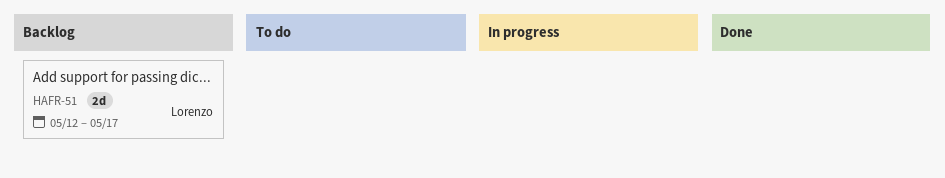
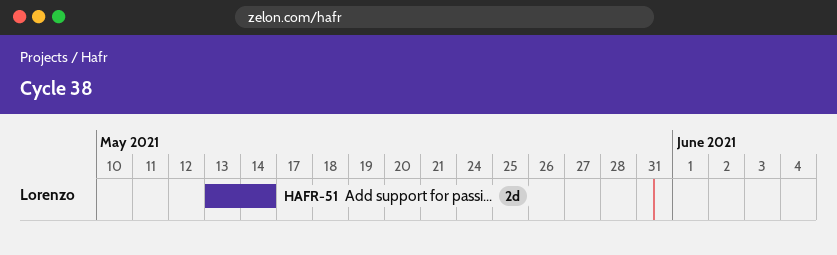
HAFR-51, start: May 12 -> May 13
HAFR-51, due: May 17 -> May 14

